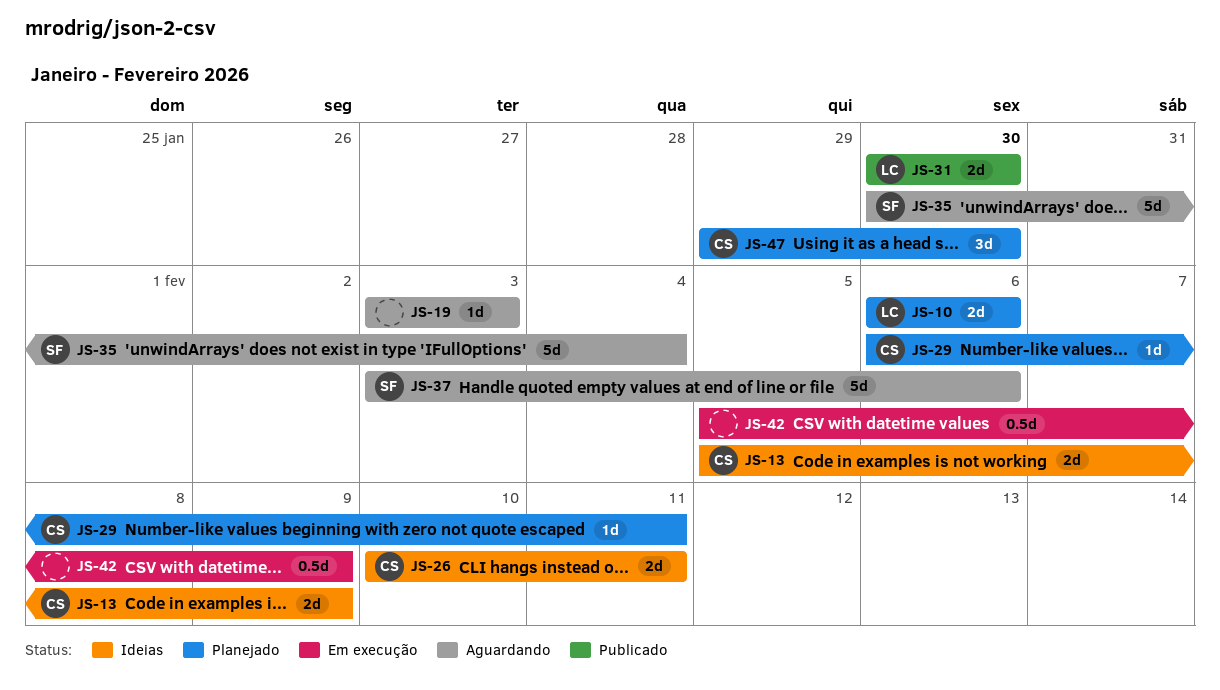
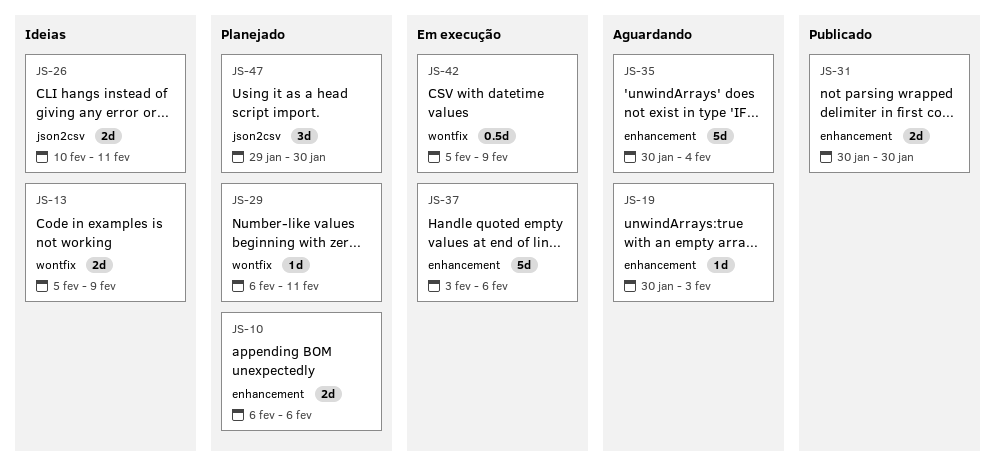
JS-19, start: Feb 3 -> Jan 30
JS-37, status: Aguardando -> Em execução

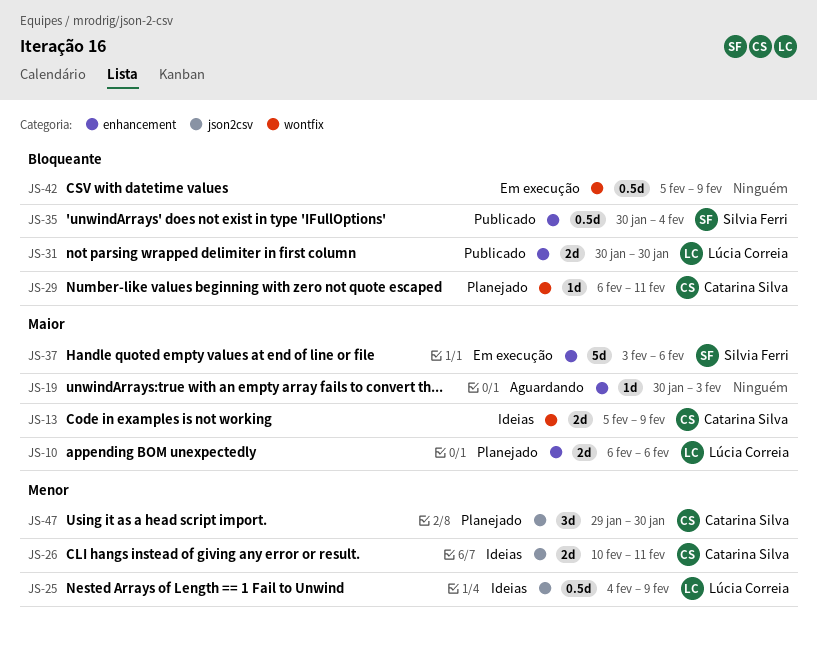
JS-25: none -> present
JS-35, status: Aguardando -> Publicado
JS-35, estimate: 5d -> 0.5d

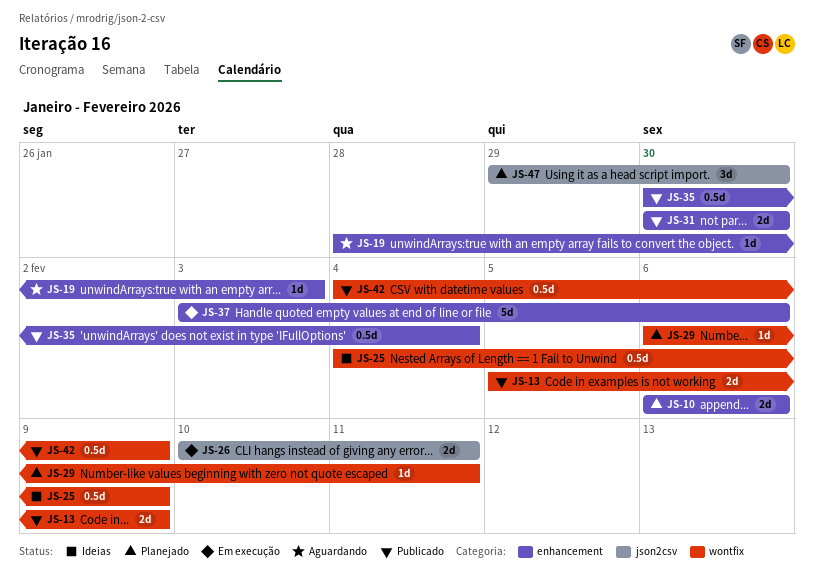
JS-13, status: Ideias -> Publicado
JS-19, start: Jan 30 -> Jan 28
JS-25, label: json2csv -> wontfix
JS-26, status: Ideias -> Em execução
JS-42, status: Em execução -> Publicado
JS-42, start: Feb 5 -> Feb 4

